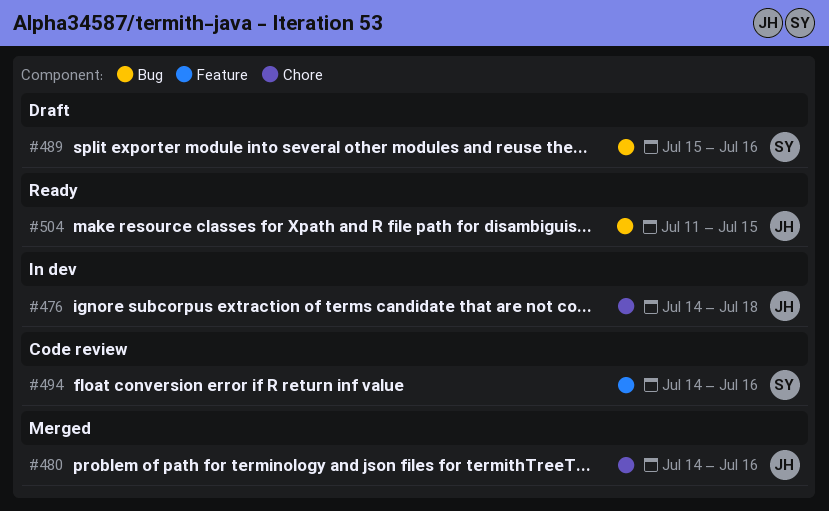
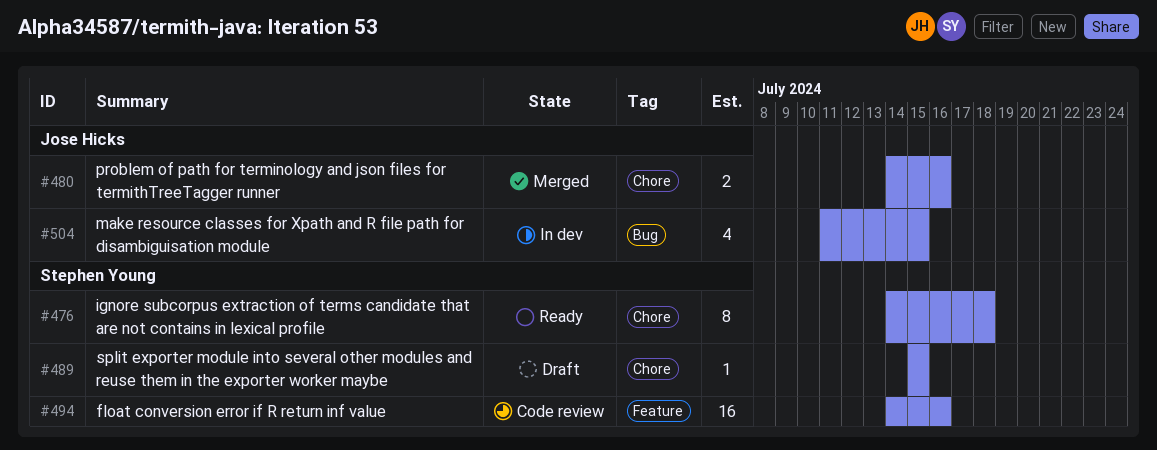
#476, status: In dev -> Ready
#476, owner: Jose Hicks -> Stephen Young
#489, label: Bug -> Chore
#489, due: Jul 16 -> Jul 15
#504, status: Ready -> In dev

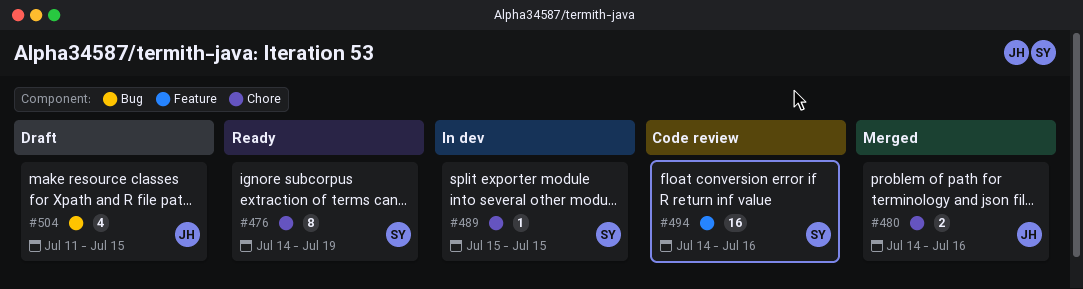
#476, due: Jul 18 -> Jul 19
#489, status: Draft -> In dev
#504, status: In dev -> Draft

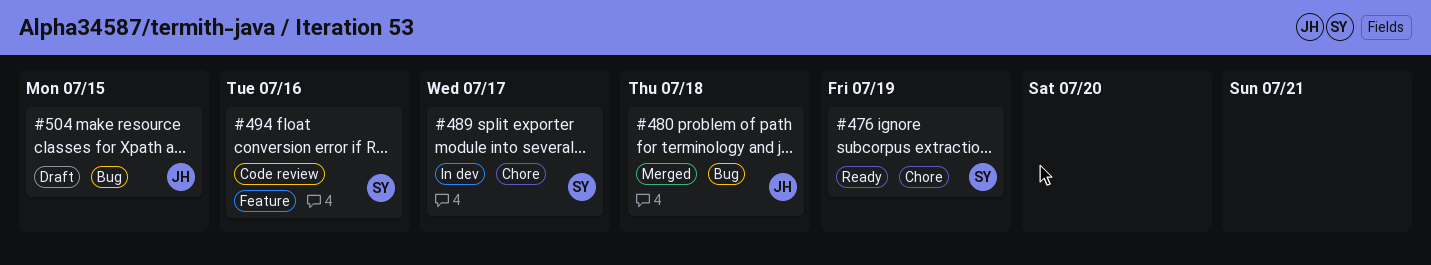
#480, label: Chore -> Bug
#480, due: Jul 16 -> Jul 18
#489, due: Jul 15 -> Jul 17

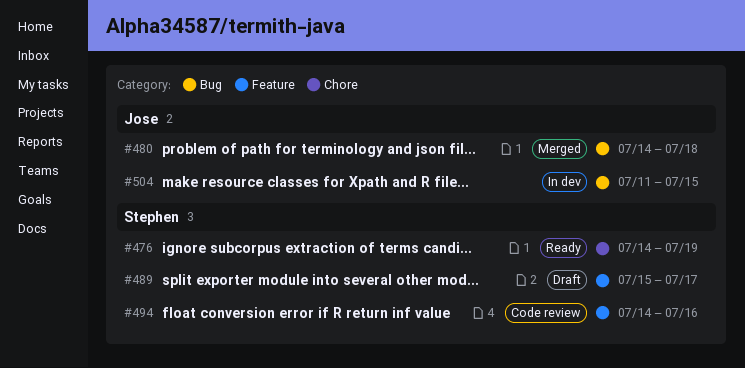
#489, status: In dev -> Draft
#489, label: Chore -> Feature
#504, status: Draft -> In dev

